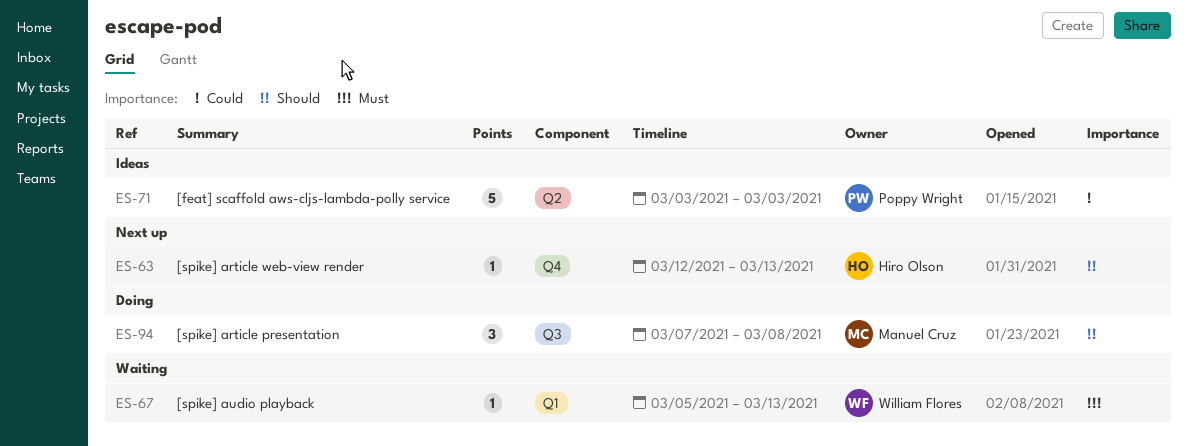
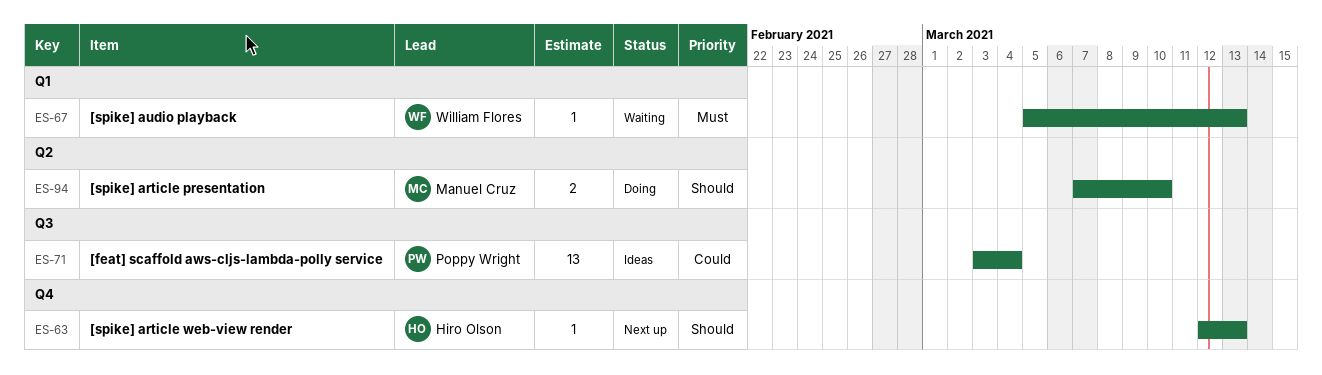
ES-71, label: Q2 -> Q3
ES-71, estimate: 5 -> 13
ES-71, due: Mar 3 -> Mar 4
ES-94, label: Q3 -> Q2
ES-94, estimate: 3 -> 2
ES-94, due: Mar 8 -> Mar 10

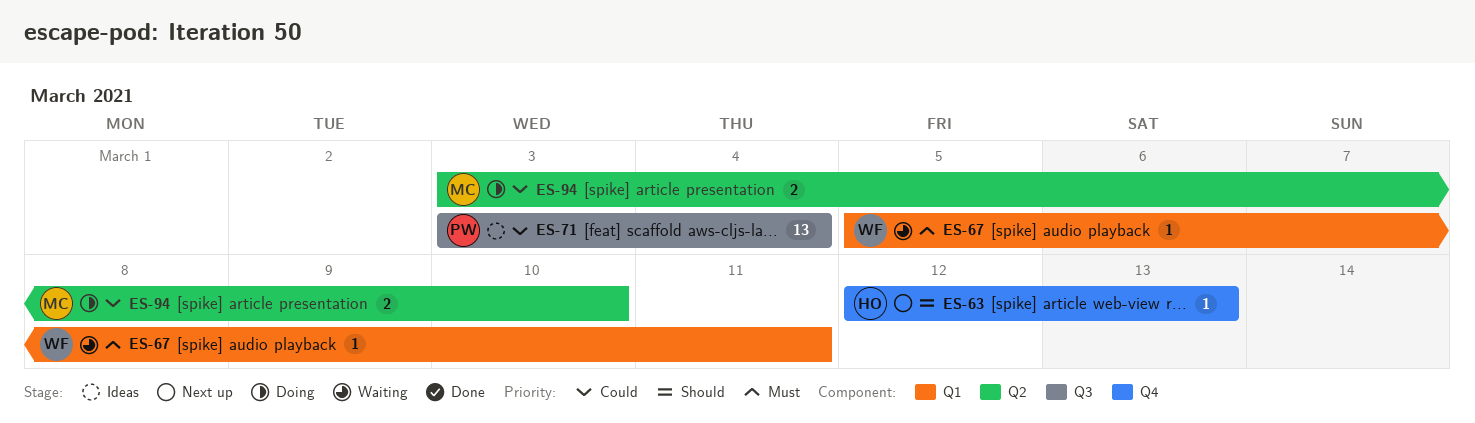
ES-67, due: Mar 13 -> Mar 11
ES-94, priority: Should -> Could
ES-94, start: Mar 7 -> Mar 3

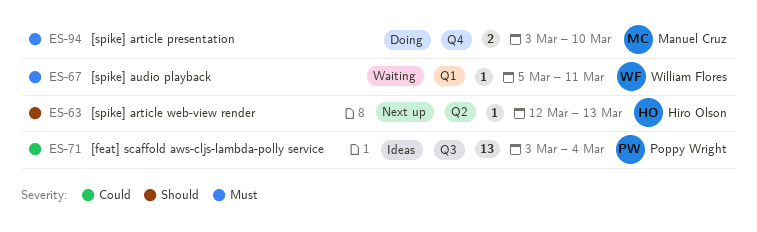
ES-63, label: Q4 -> Q2
ES-94, priority: Could -> Must
ES-94, label: Q2 -> Q4

